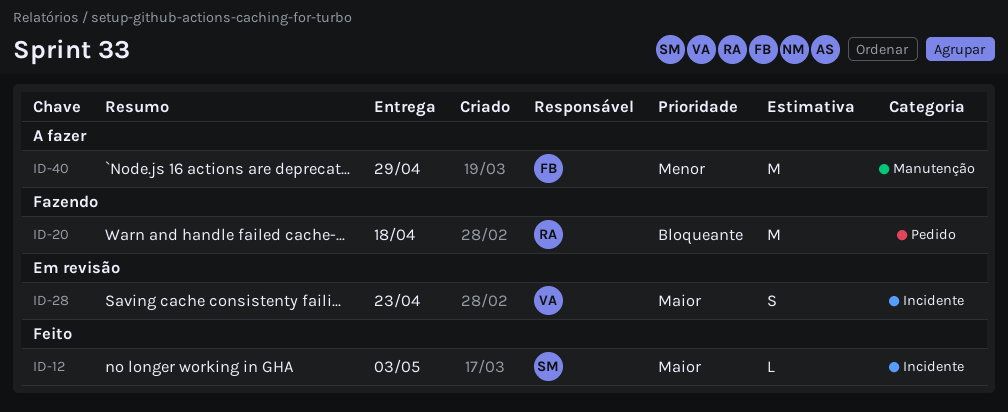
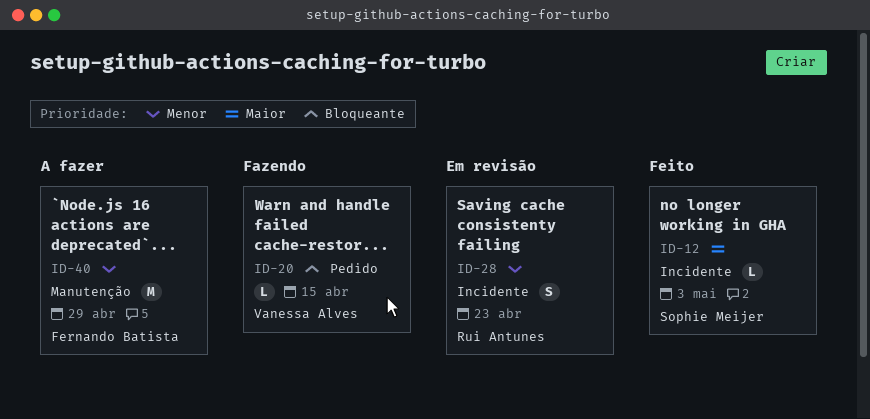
ID-20, owner: Rui Antunes -> Vanessa Alves
ID-20, estimate: M -> L
ID-20, due: Apr 18 -> Apr 15
ID-28, owner: Vanessa Alves -> Rui Antunes
ID-28, priority: Maior -> Menor

